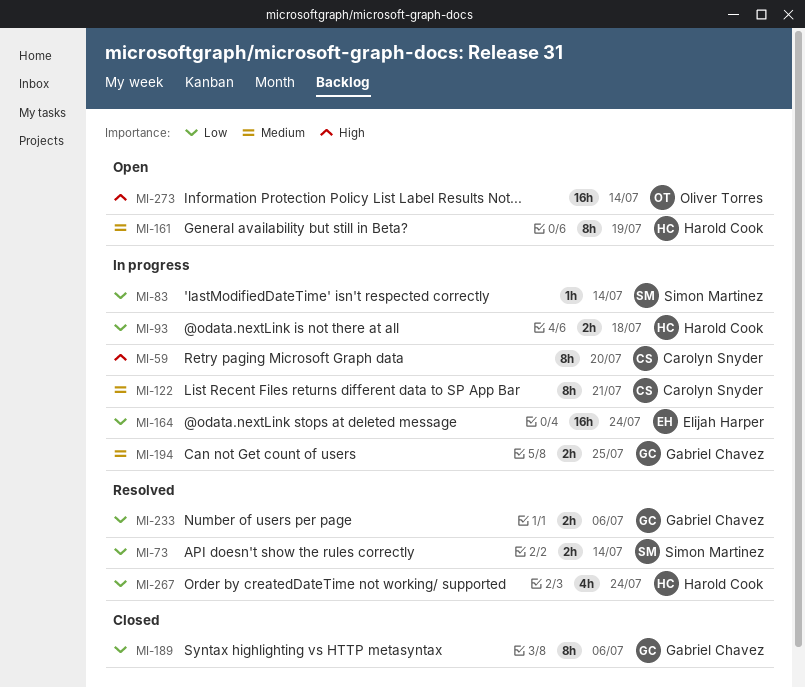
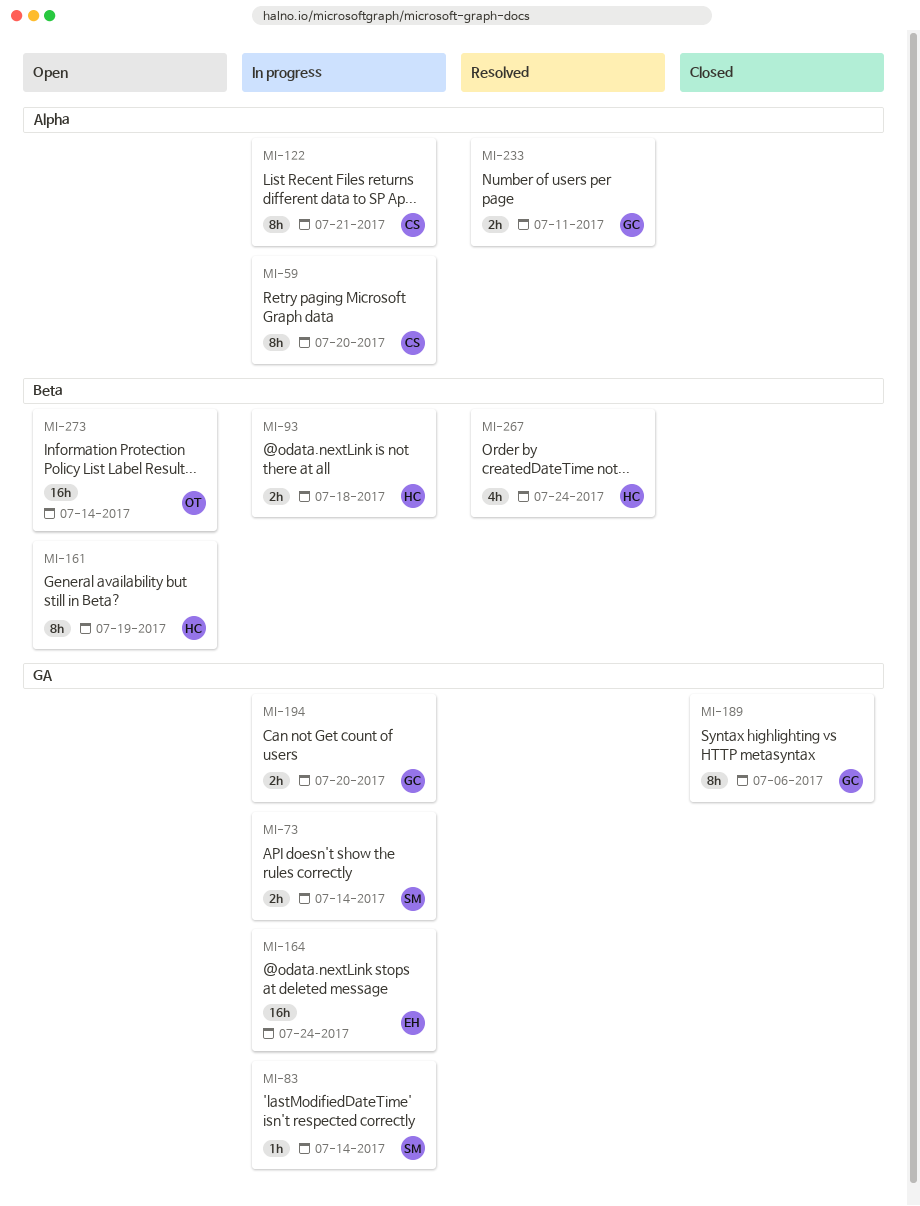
MI-73, status: Resolved -> In progress
MI-194, due: Jul 25 -> Jul 20
MI-233, due: Jul 6 -> Jul 11

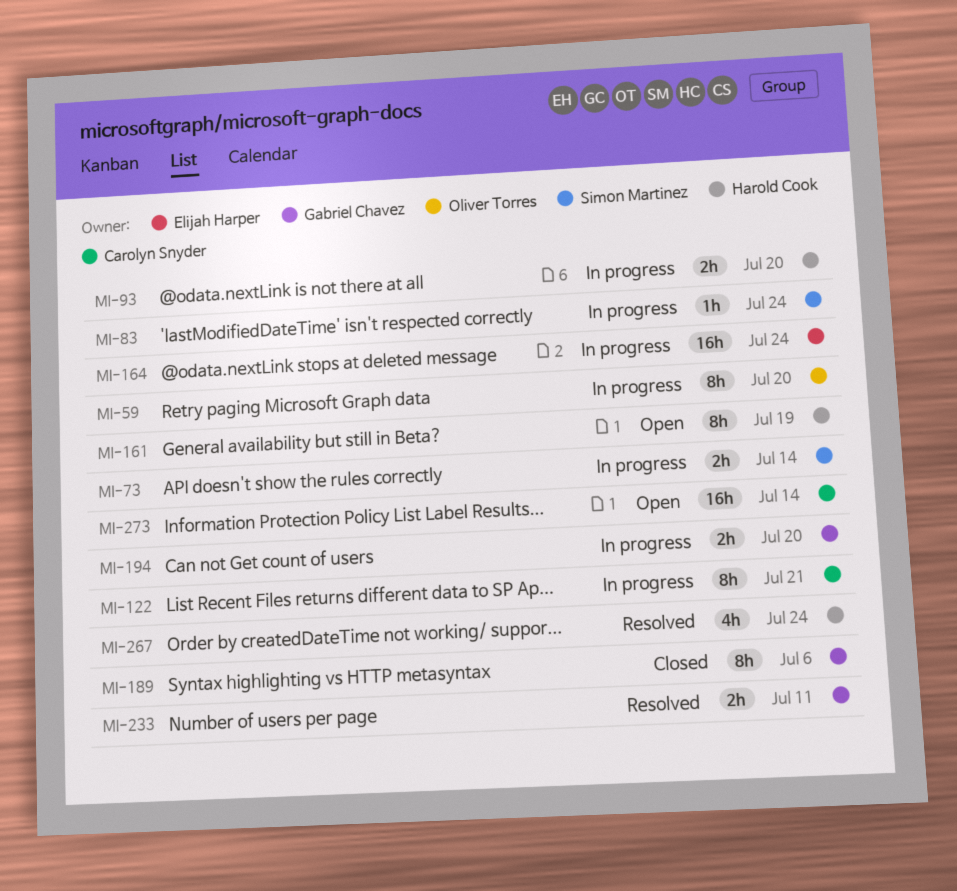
MI-59, owner: Carolyn Snyder -> Oliver Torres
MI-83, due: Jul 14 -> Jul 24
MI-93, due: Jul 18 -> Jul 20
MI-273, owner: Oliver Torres -> Carolyn Snyder

